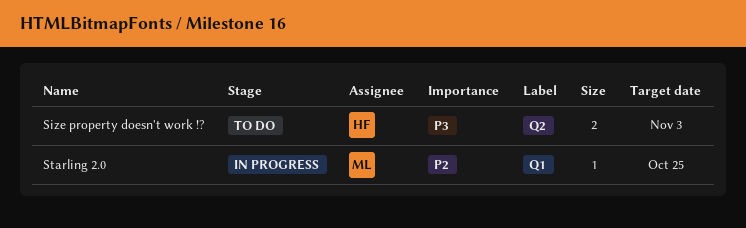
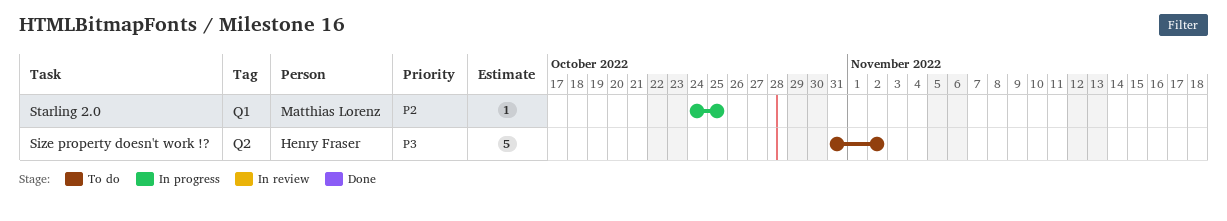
Size property doesn't work !?, estimate: 2 -> 5
Size property doesn't work !?, due: Nov 3 -> Nov 2

